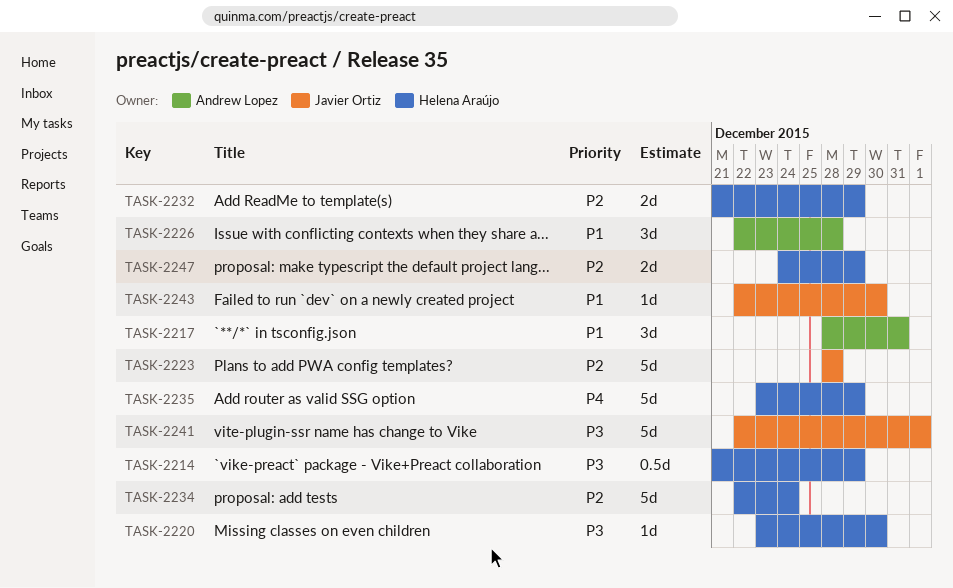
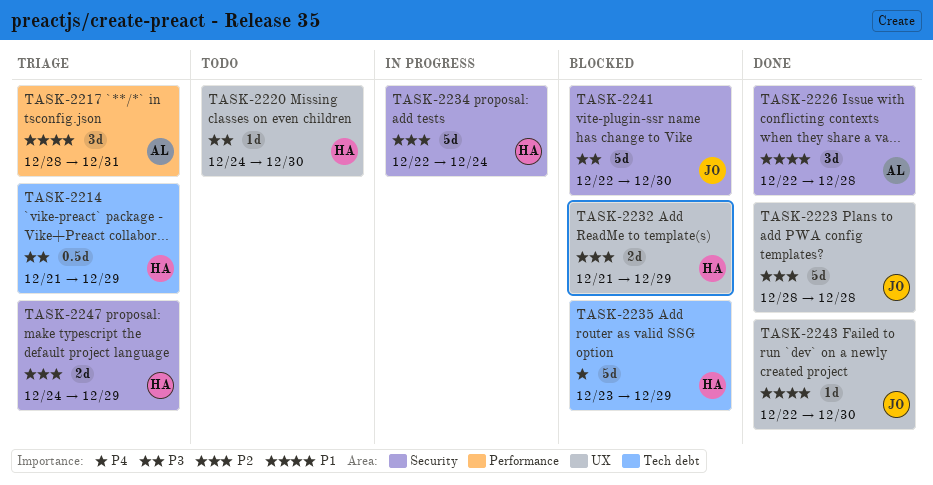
TASK-2220, start: Dec 23 -> Dec 24
TASK-2241, due: Jan 1 -> Dec 30

